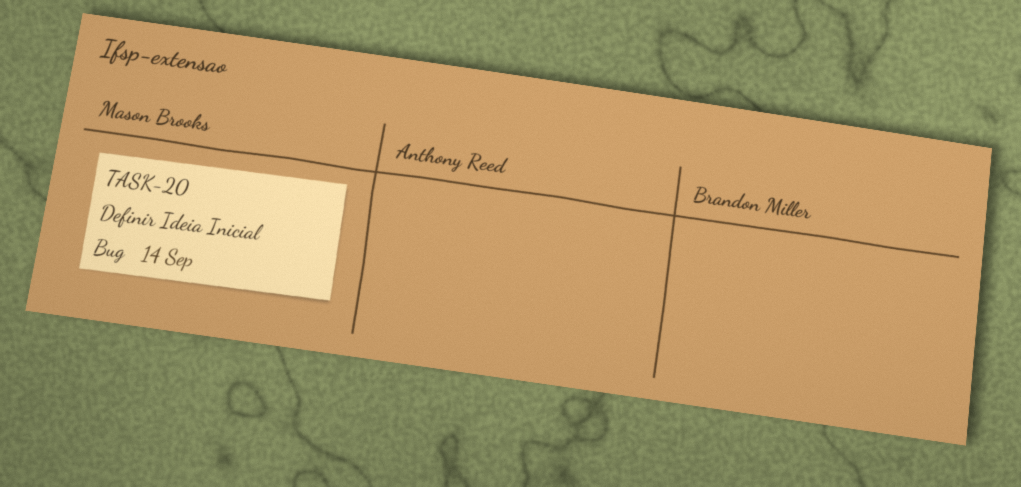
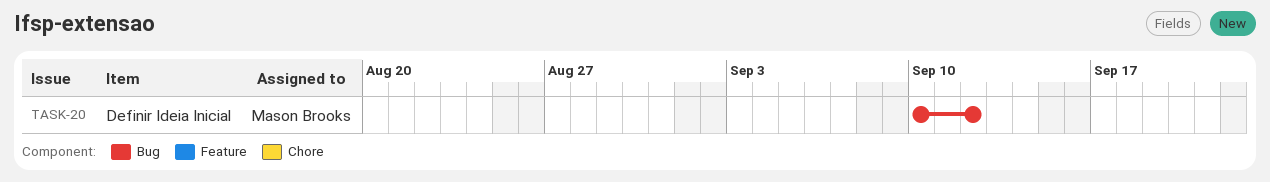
TASK-20, due: Sep 14 -> Sep 12

